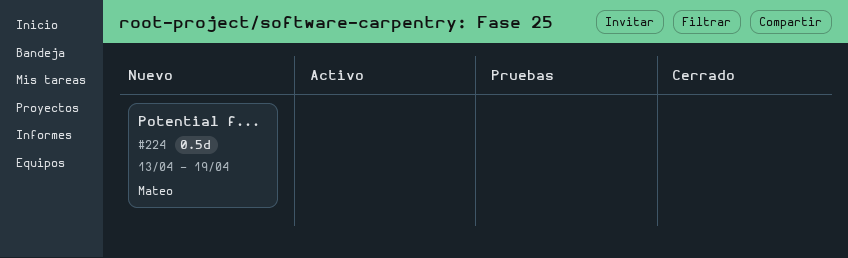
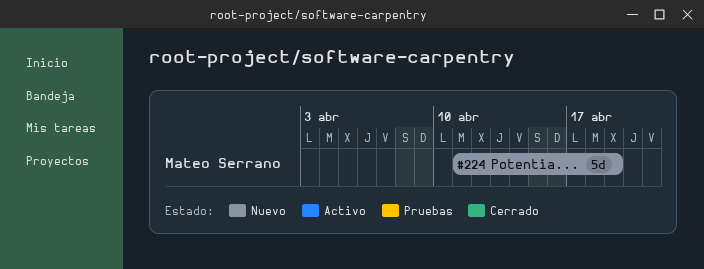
#224, estimate: 0.5d -> 5d
#224, start: Apr 13 -> Apr 11

